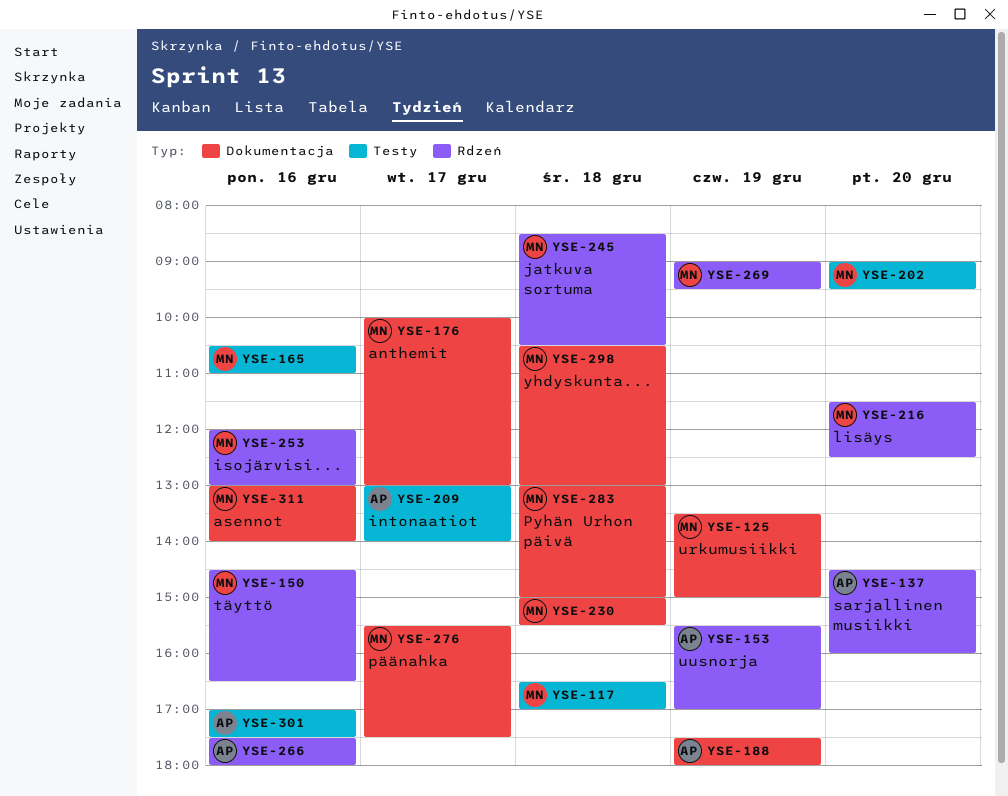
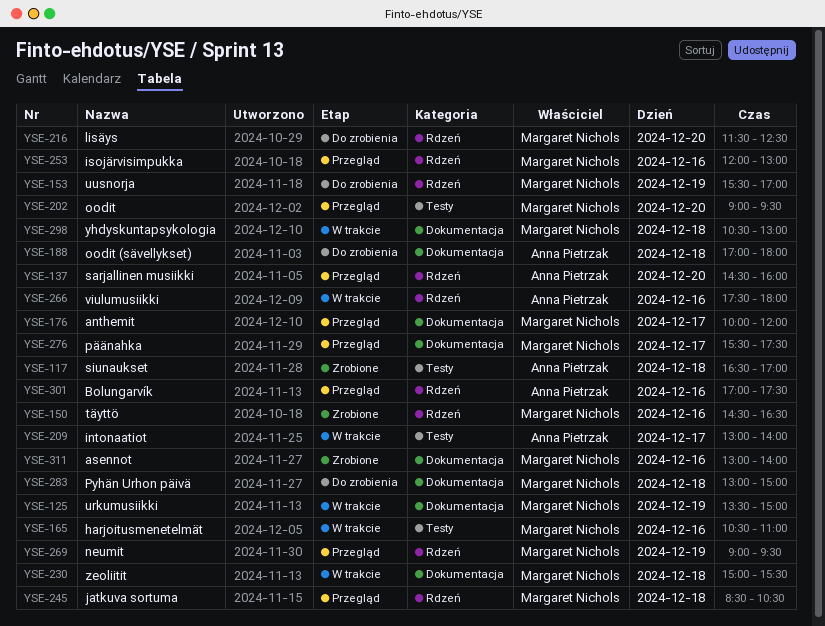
YSE-117, owner: Margaret Nichols -> Anna Pietrzak
YSE-153, owner: Anna Pietrzak -> Margaret Nichols
YSE-176, ends: 13:00 -> 12:00
YSE-188, day: Dec 19 -> Dec 18
YSE-188, begins: 17:30 -> 17:00
YSE-301, label: Testy -> Rdzeń

